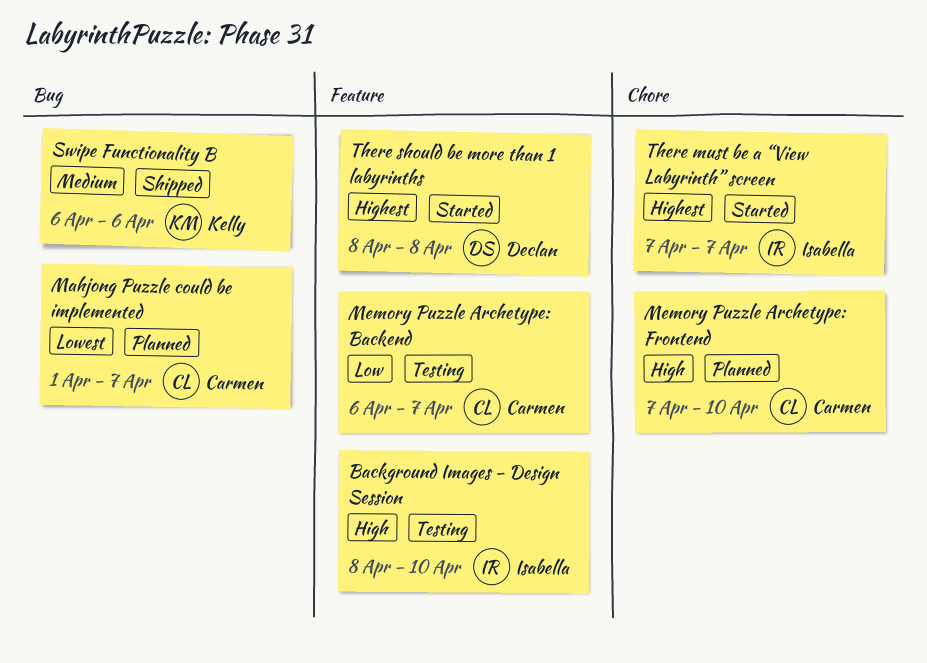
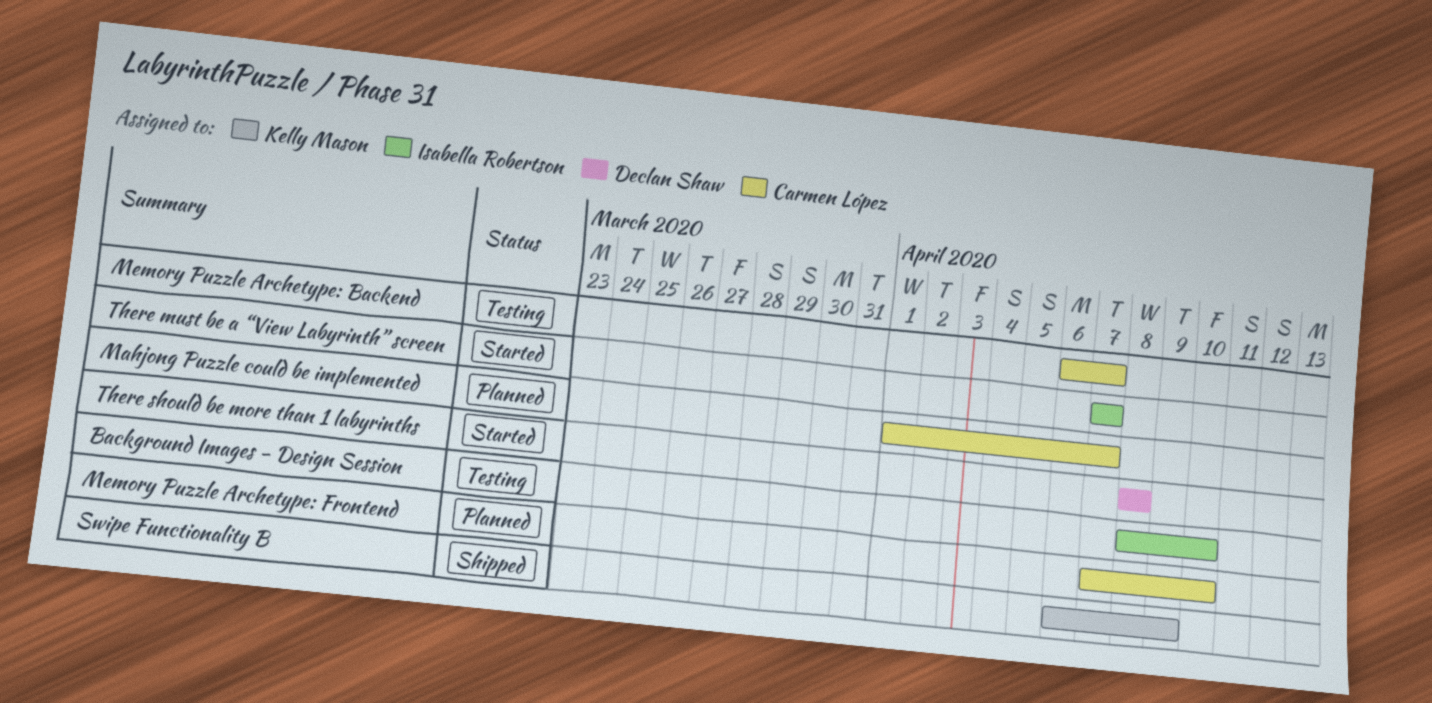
Swipe Functionality B, due: Apr 6 -> Apr 9

